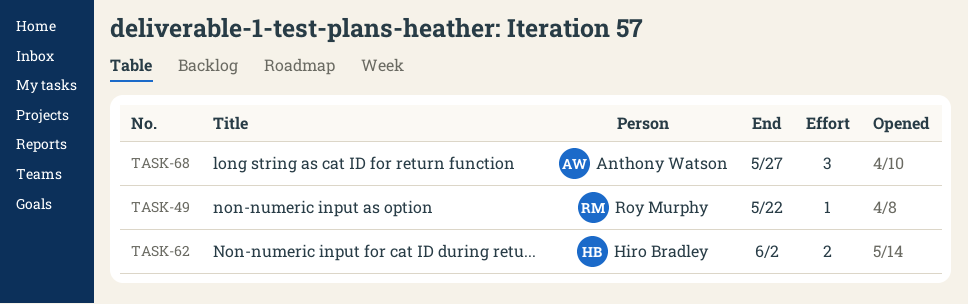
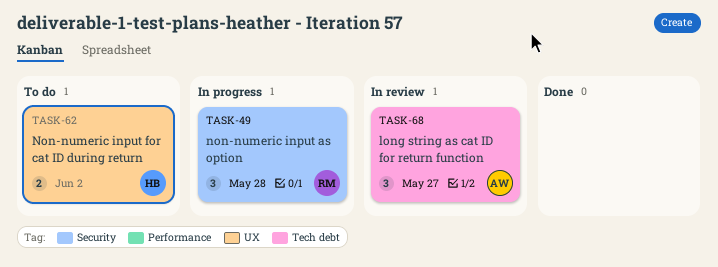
TASK-49, estimate: 1 -> 3
TASK-49, due: May 22 -> May 28

